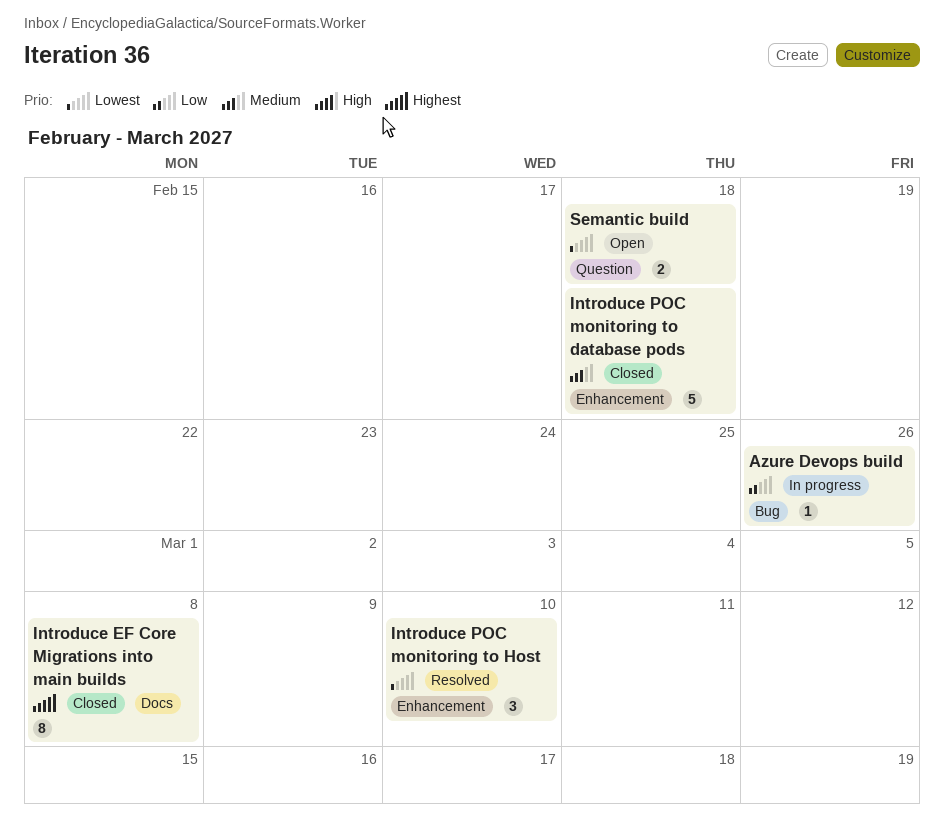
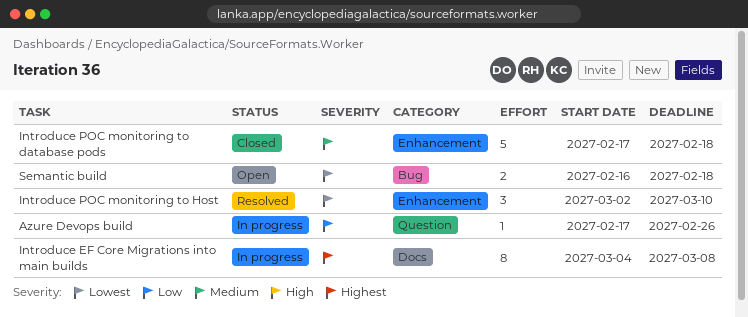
Azure Devops build, label: Bug -> Question
Introduce EF Core Migrations into main builds, status: Closed -> In progress
Semantic build, label: Question -> Bug

